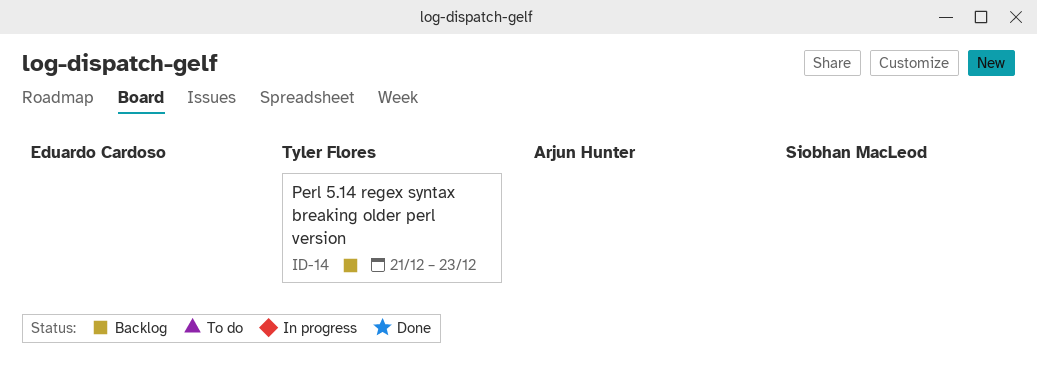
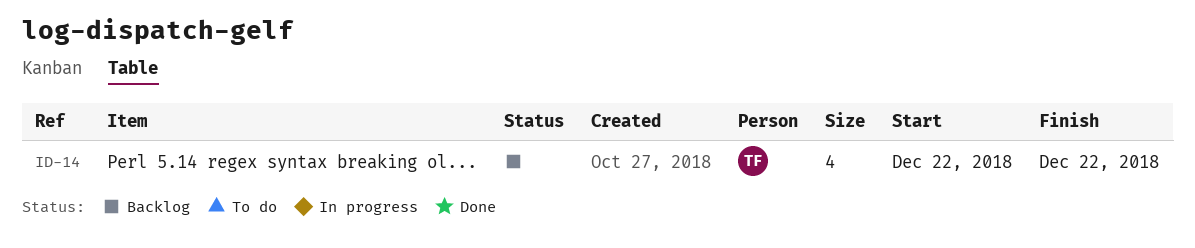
ID-14, start: Dec 21 -> Dec 22
ID-14, due: Dec 23 -> Dec 22

